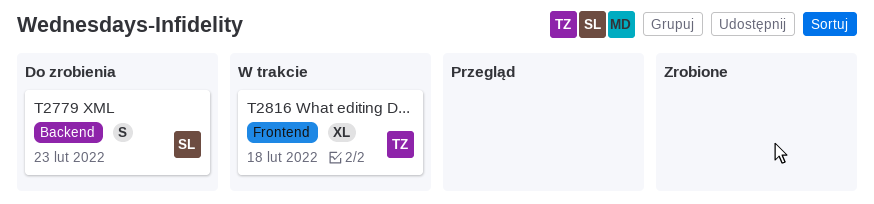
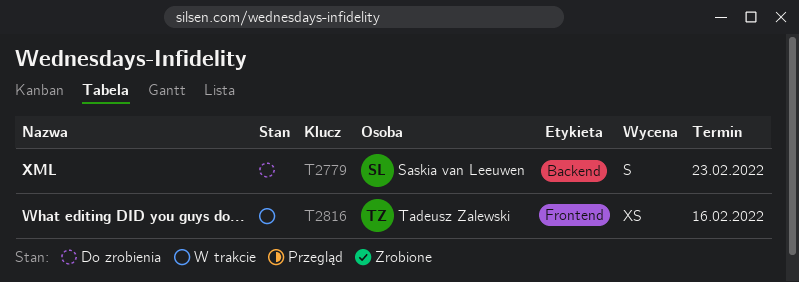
T2816, estimate: XL -> XS
T2816, due: Feb 18 -> Feb 16

